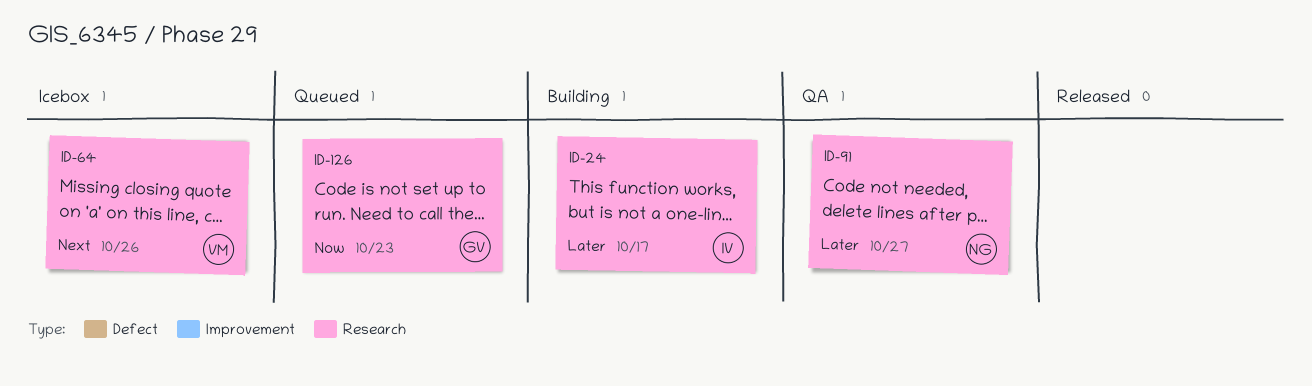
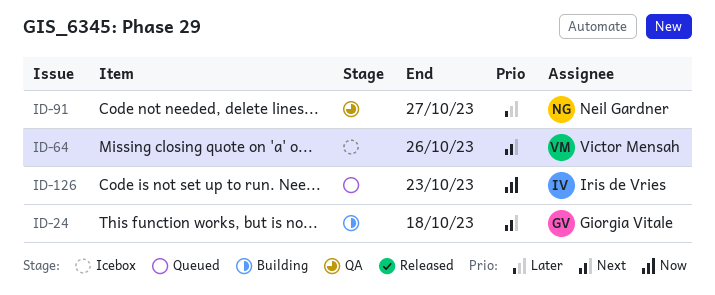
ID-24, owner: Iris de Vries -> Giorgia Vitale
ID-24, priority: Later -> Next
ID-24, due: Oct 17 -> Oct 18
ID-126, owner: Giorgia Vitale -> Iris de Vries

